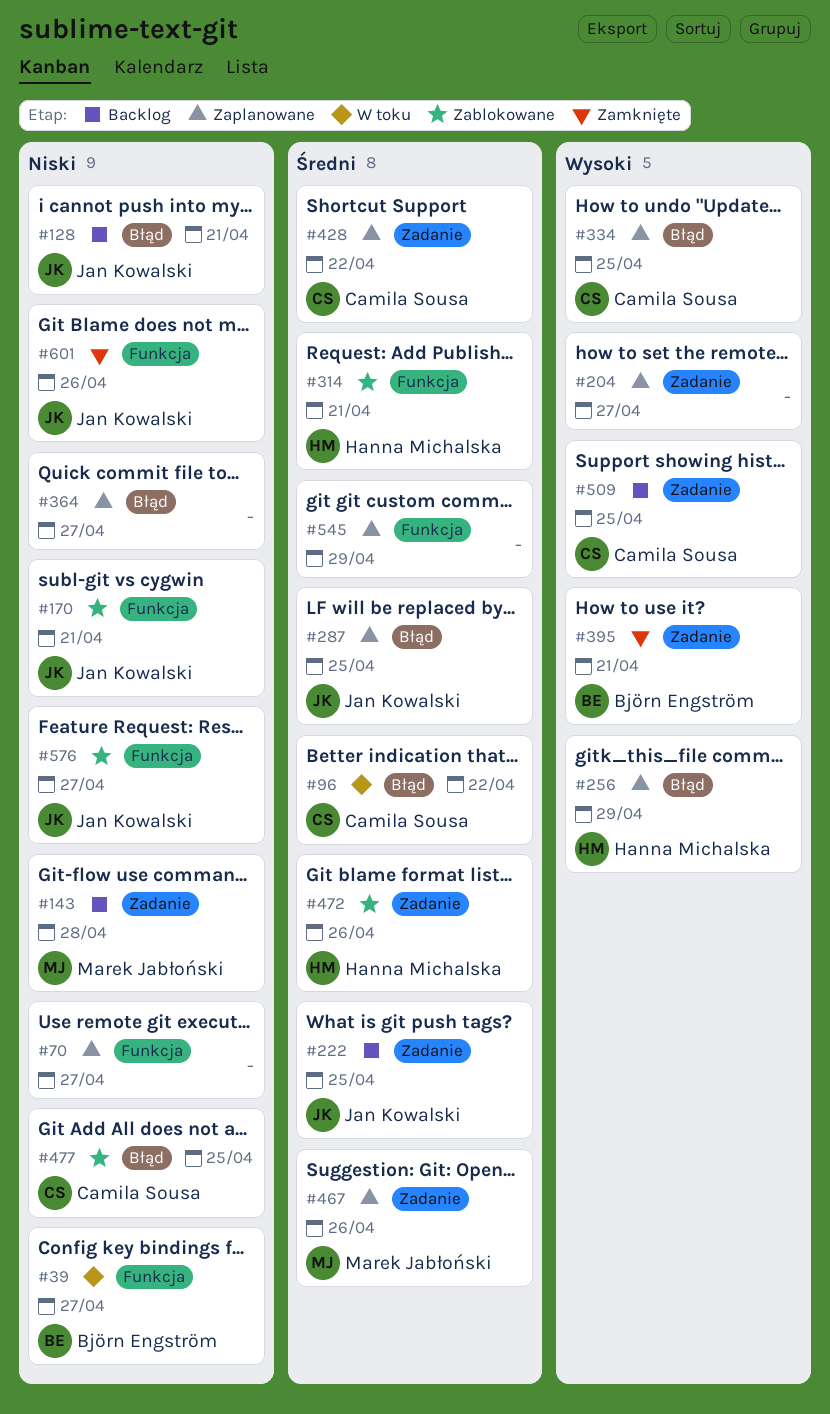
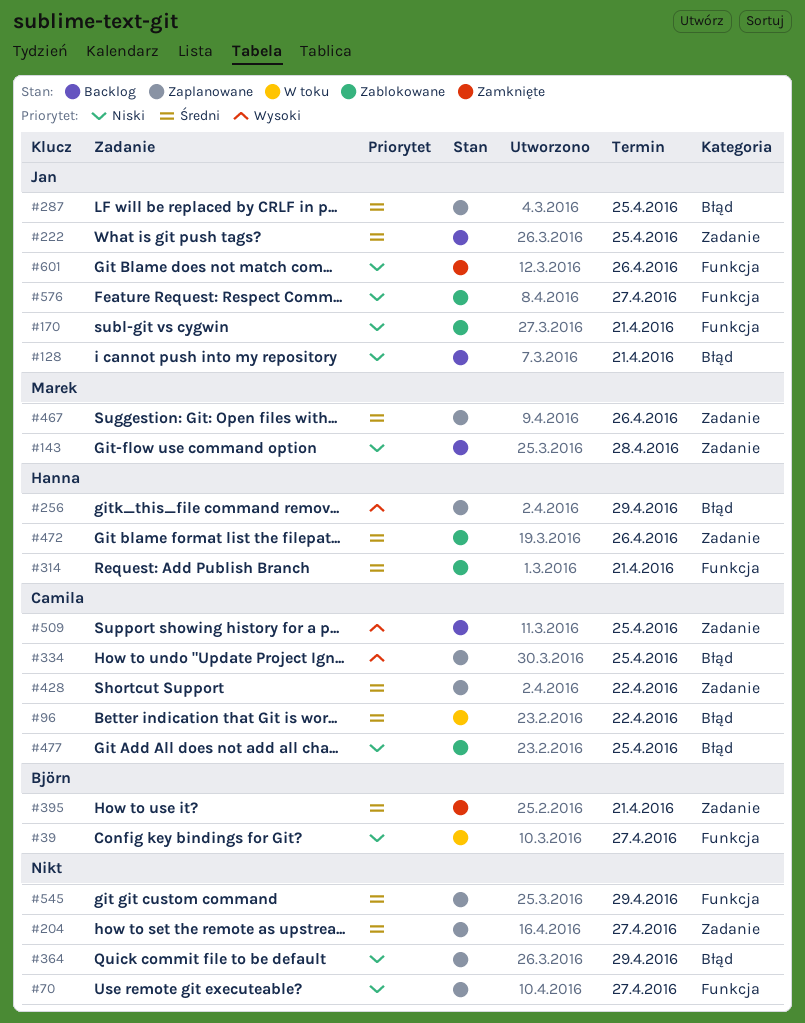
#204, priority: Wysoki -> Średni
#364, due: Apr 27 -> Apr 29
#395, priority: Wysoki -> Średni

